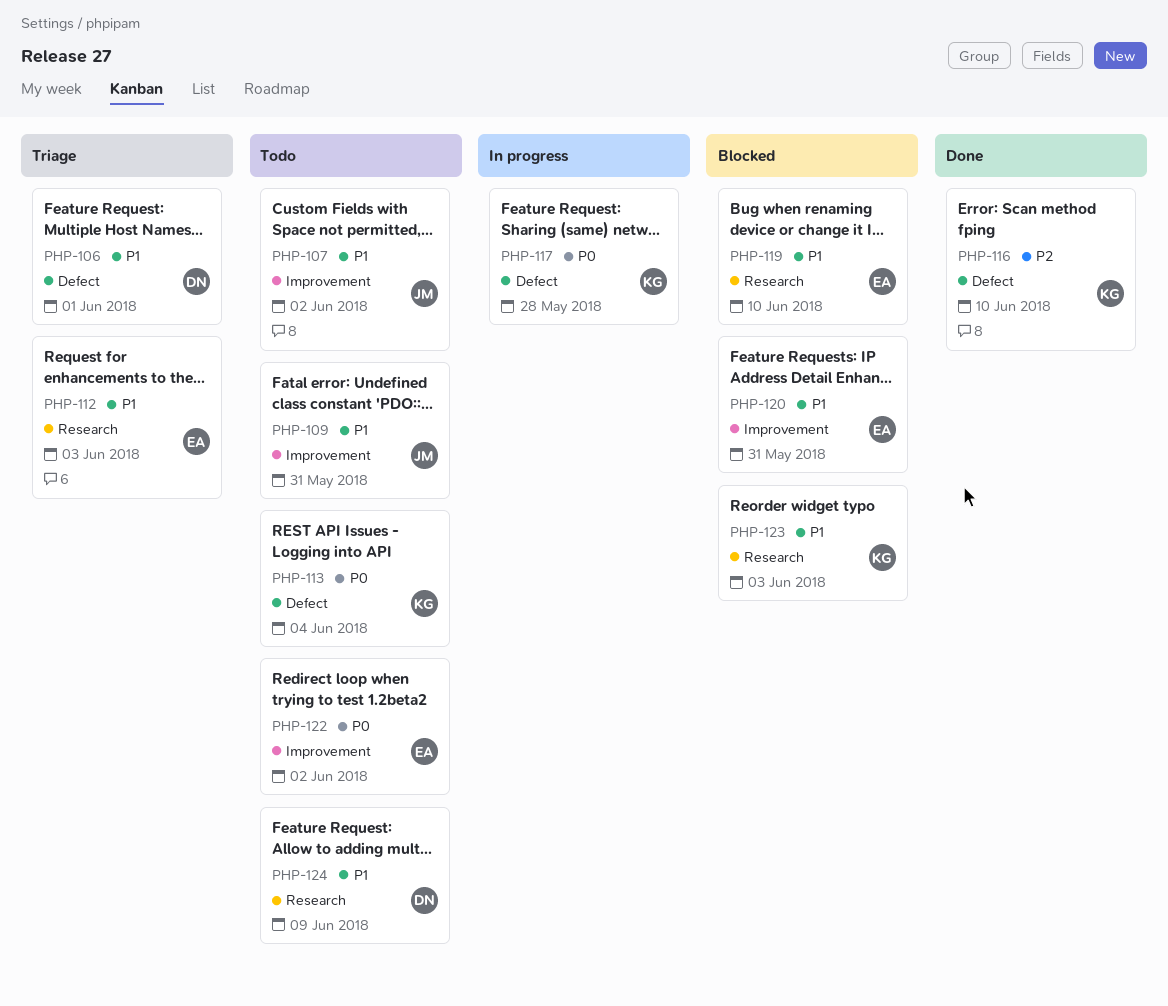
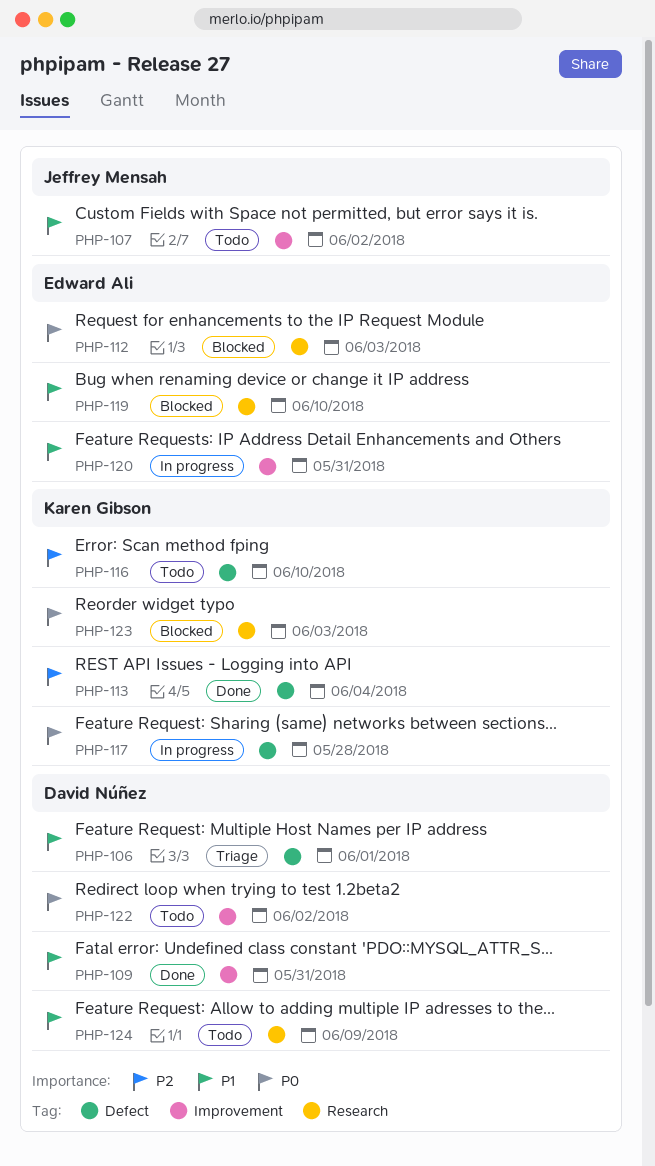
PHP-109, status: Todo -> Done
PHP-109, owner: Jeffrey Mensah -> David Núñez
PHP-112, status: Triage -> Blocked
PHP-112, priority: P1 -> P0
PHP-113, status: Todo -> Done
PHP-113, priority: P0 -> P2
PHP-116, status: Done -> Todo
PHP-120, status: Blocked -> In progress
PHP-122, owner: Edward Ali -> David Núñez
PHP-123, priority: P1 -> P0

